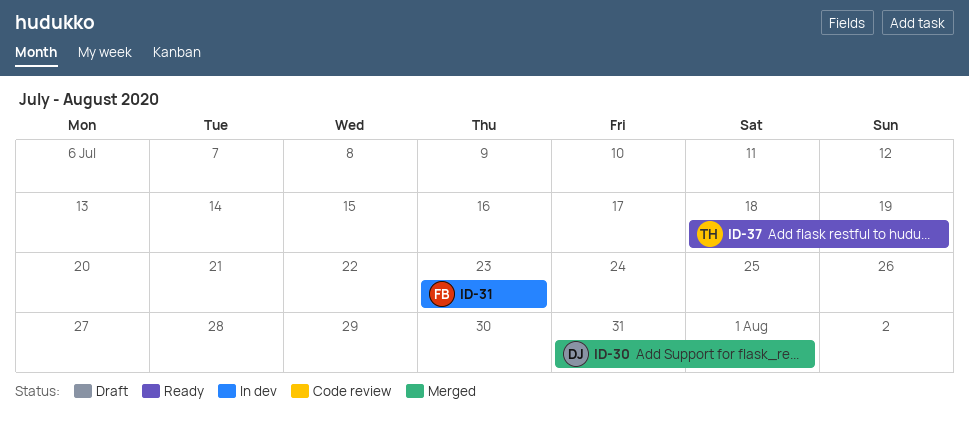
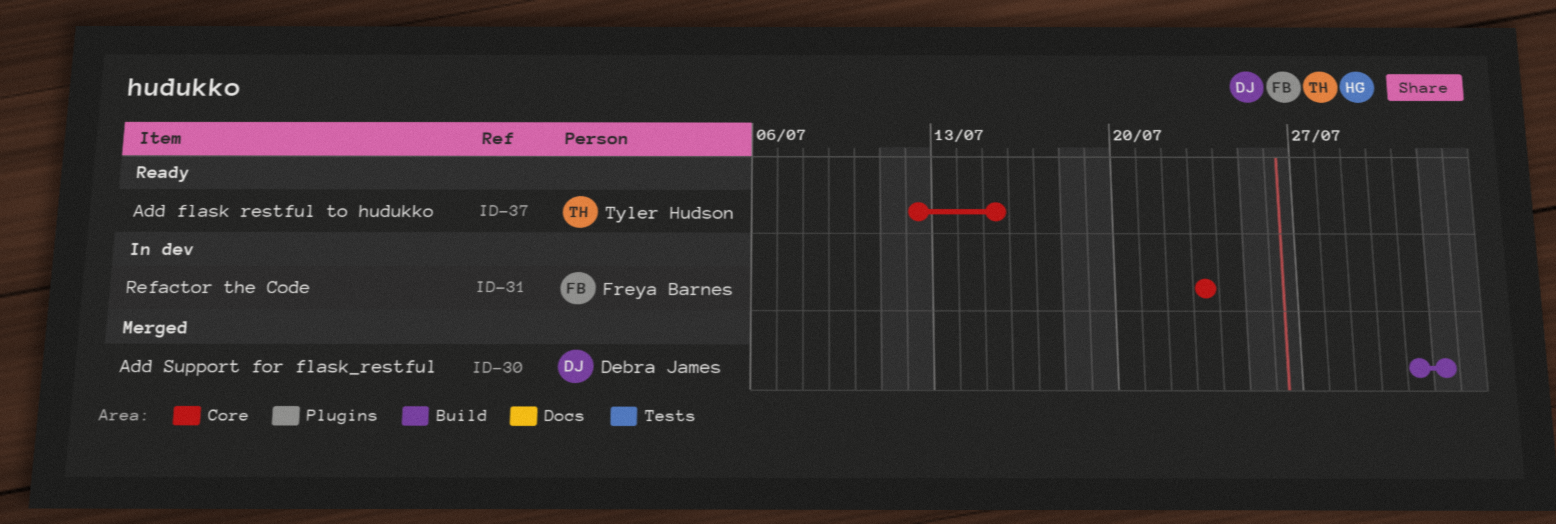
ID-37, start: Jul 18 -> Jul 12
ID-37, due: Jul 19 -> Jul 15

